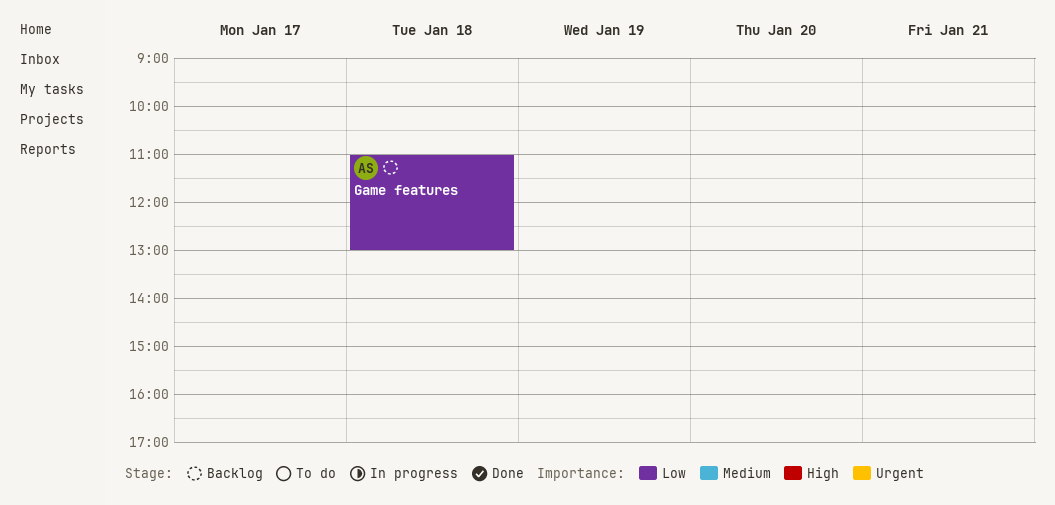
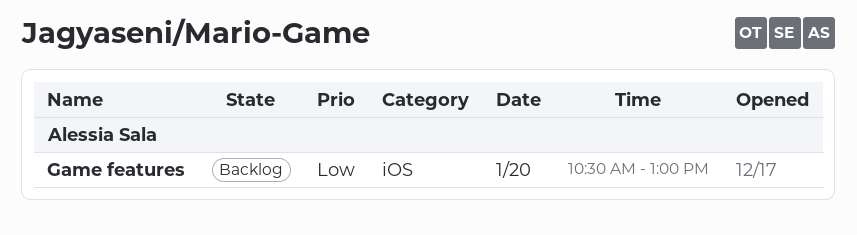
Game features, day: Jan 18 -> Jan 20
Game features, begins: 11:00 -> 10:30

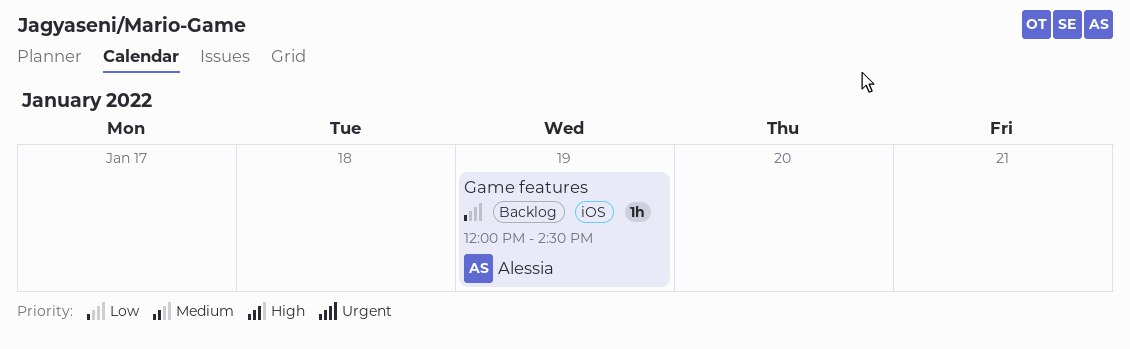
Game features, day: Jan 20 -> Jan 19
Game features, begins: 10:30 -> 12:00
Game features, ends: 13:00 -> 14:30

